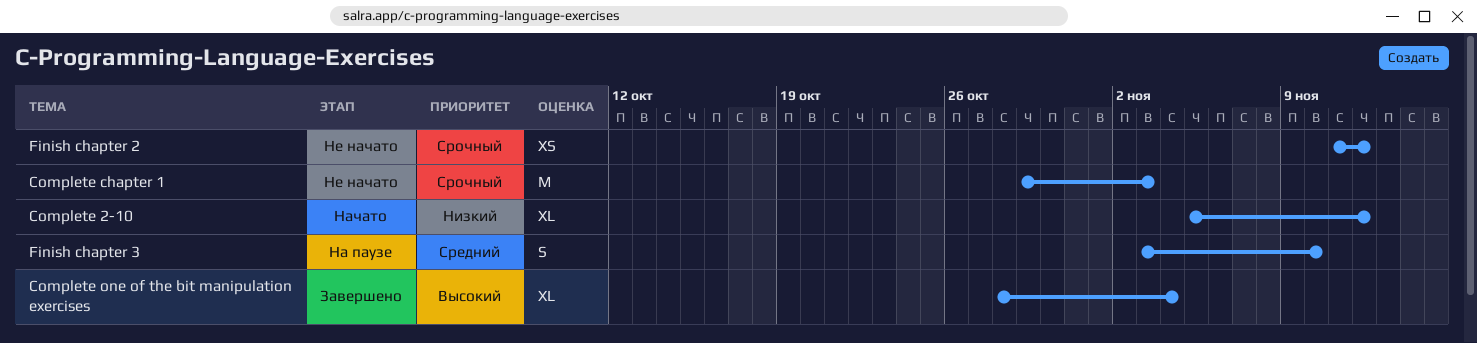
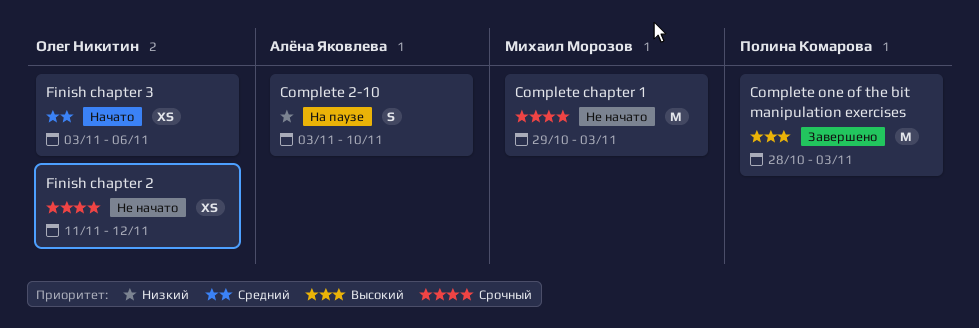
Complete 2-10, status: Начато -> На паузе
Complete 2-10, estimate: XL -> S
Complete 2-10, start: Nov 5 -> Nov 3
Complete 2-10, due: Nov 12 -> Nov 10
Complete one of the bit manipulation exercises, estimate: XL -> M
Complete one of the bit manipulation exercises, due: Nov 4 -> Nov 3
Finish chapter 3, status: На паузе -> Начато
Finish chapter 3, estimate: S -> XS
Finish chapter 3, due: Nov 10 -> Nov 6

